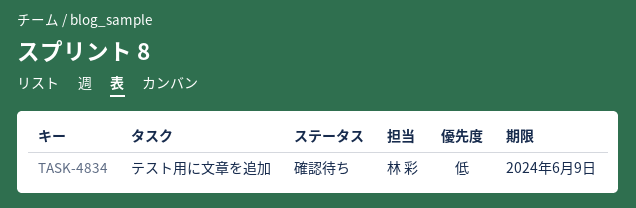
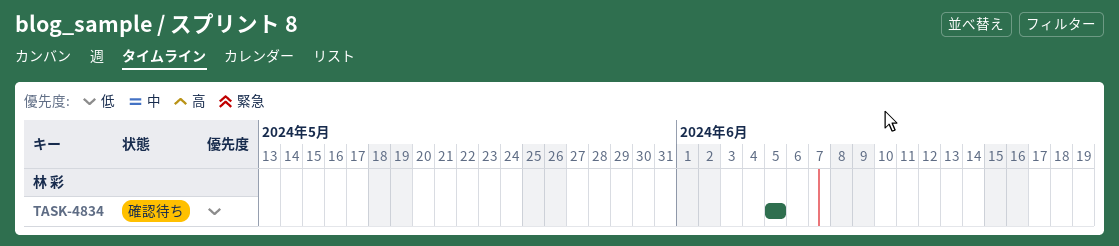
TASK-4834, due: Jun 9 -> Jun 5

